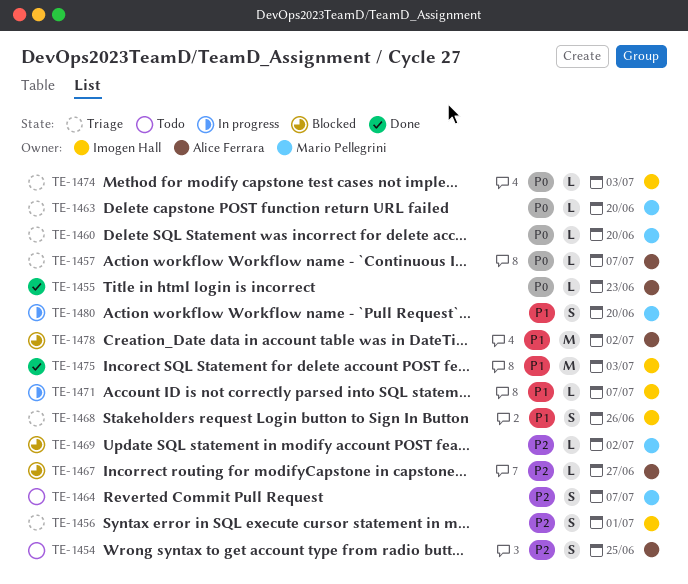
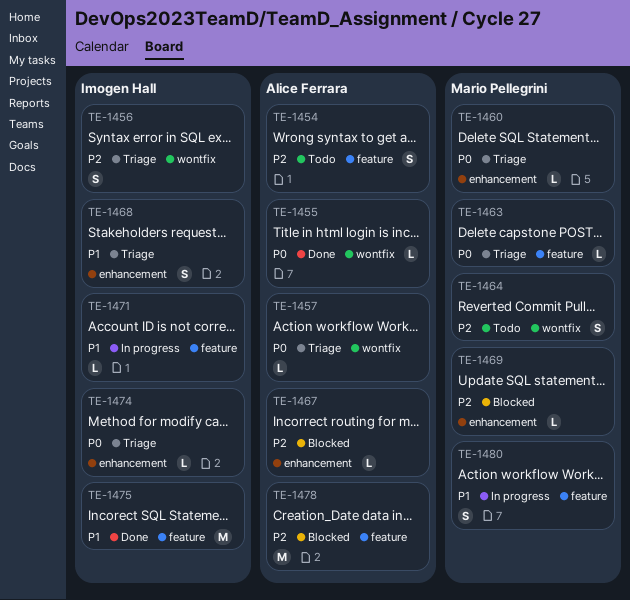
TE-1478, priority: P1 -> P2

